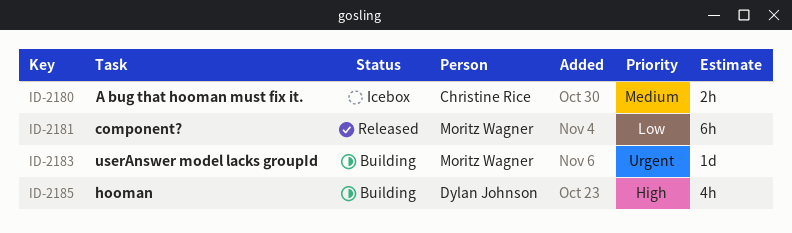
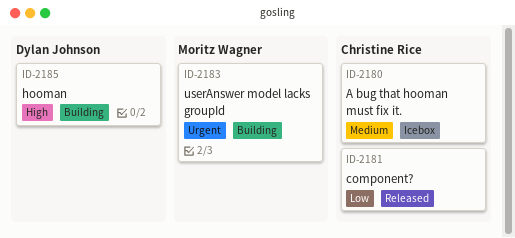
ID-2181, owner: Moritz Wagner -> Christine Rice

